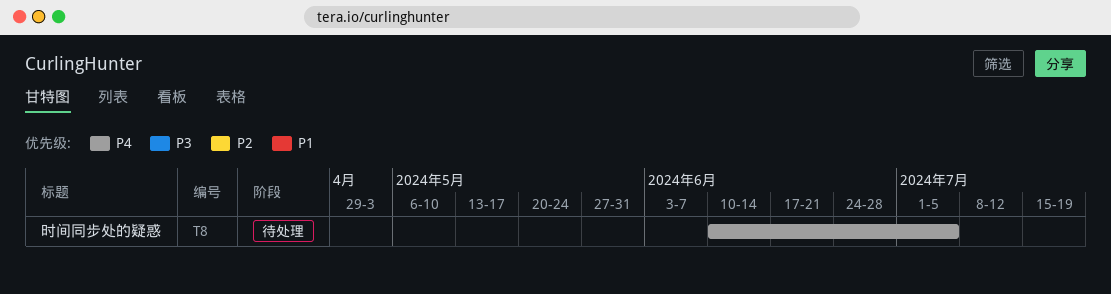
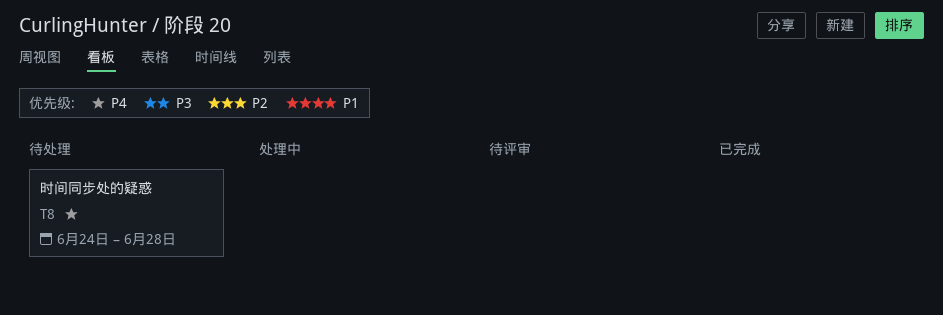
T8, start: Jun 10 -> Jun 24
T8, due: Jul 5 -> Jun 28

